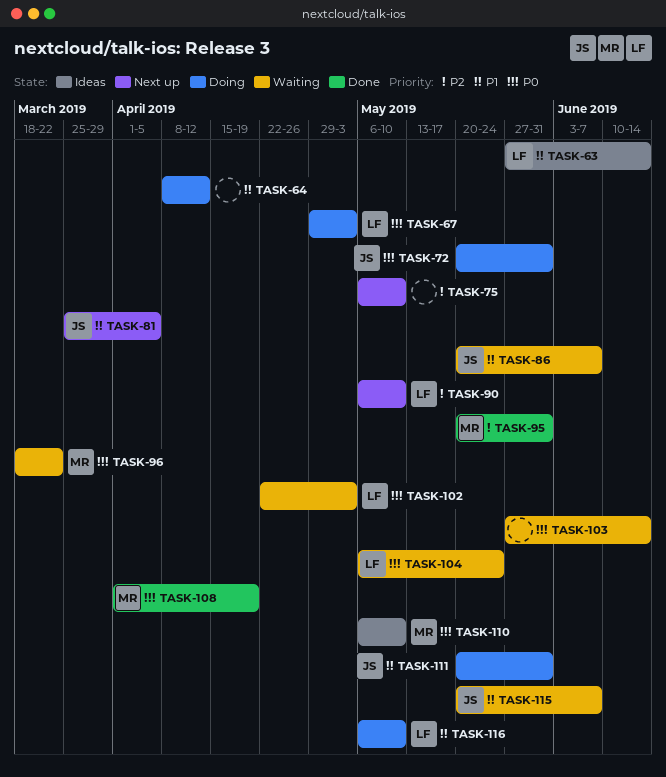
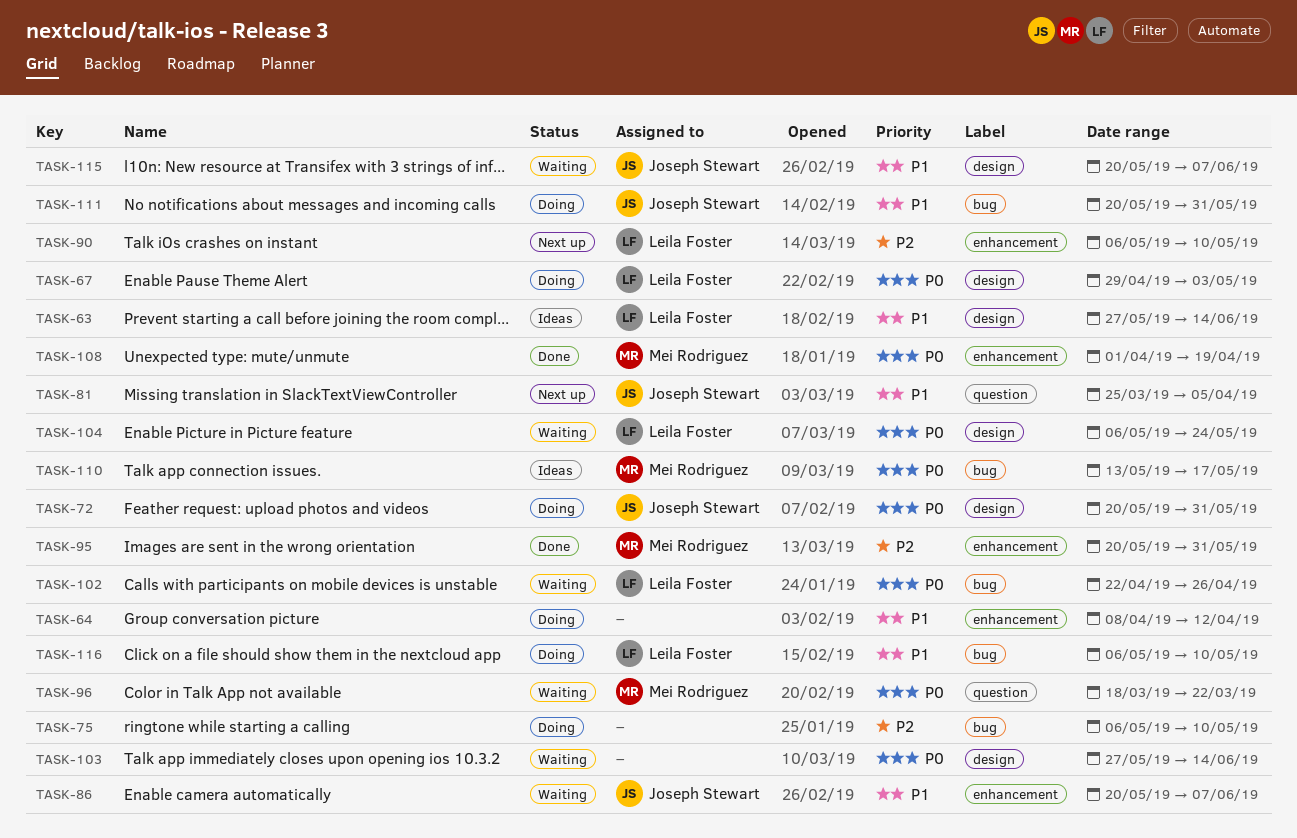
TASK-75, status: Next up -> Doing
TASK-102, due: May 3 -> Apr 26
TASK-110, start: May 6 -> May 13
TASK-110, due: May 10 -> May 17

